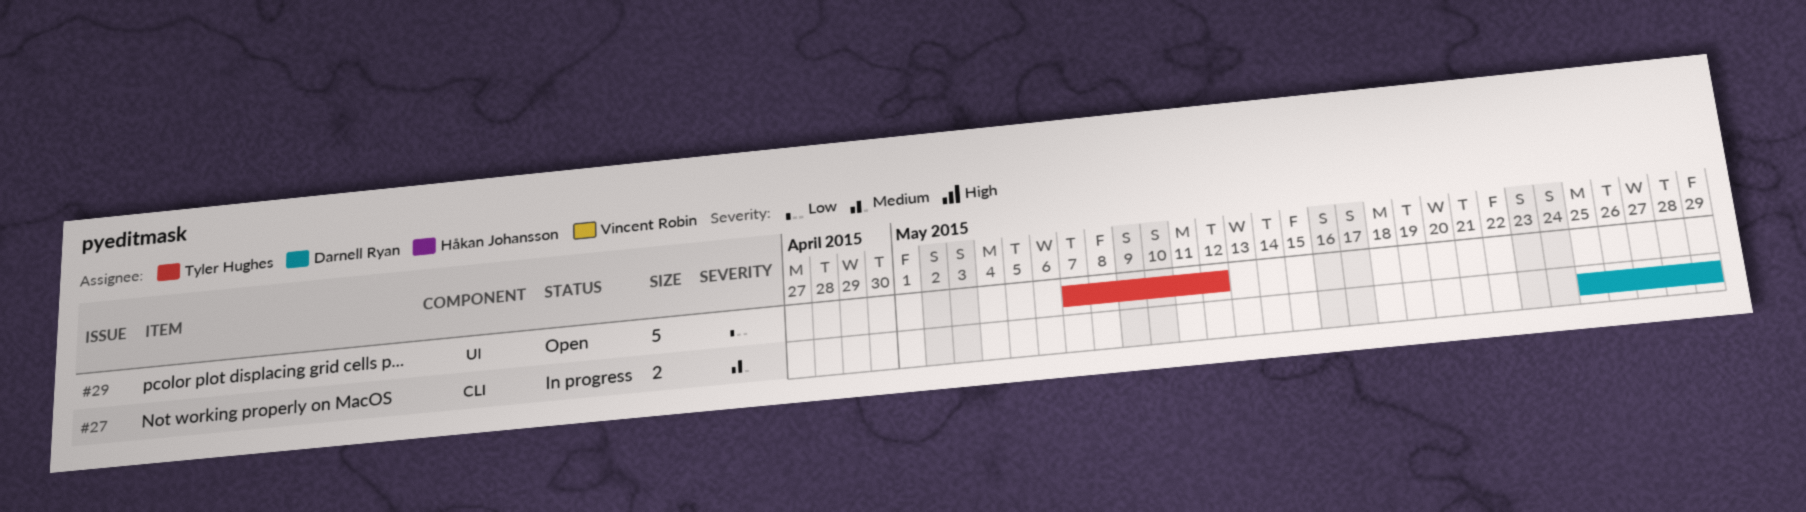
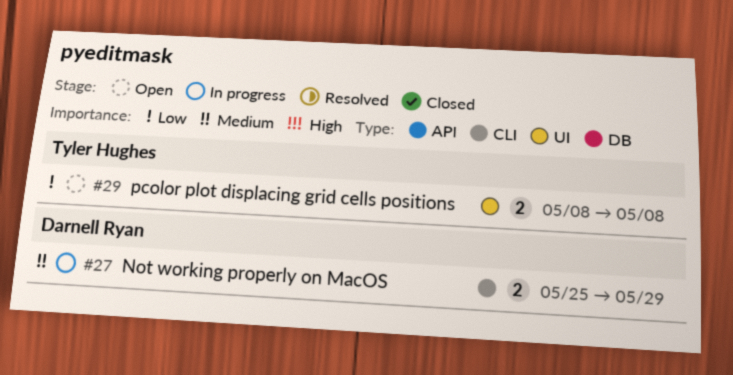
#29, estimate: 5 -> 2
#29, start: May 7 -> May 8
#29, due: May 12 -> May 8

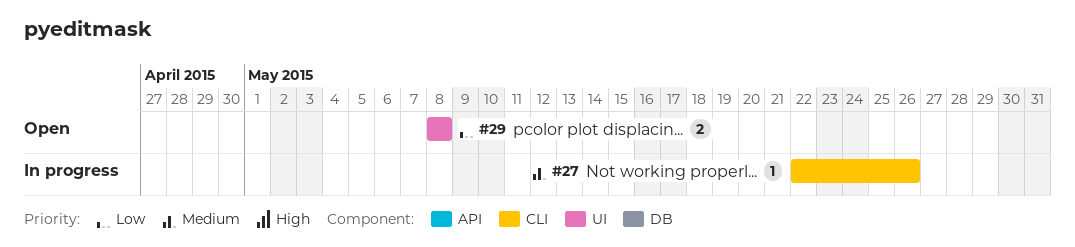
#27, estimate: 2 -> 1
#27, start: May 25 -> May 22
#27, due: May 29 -> May 26

